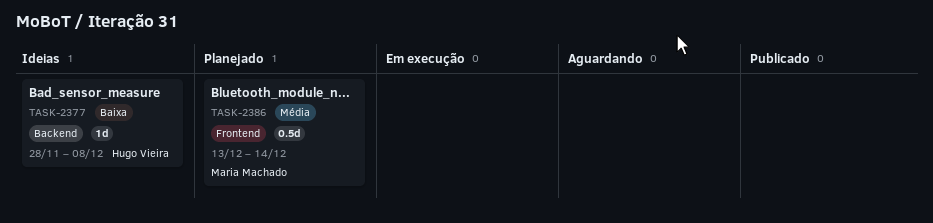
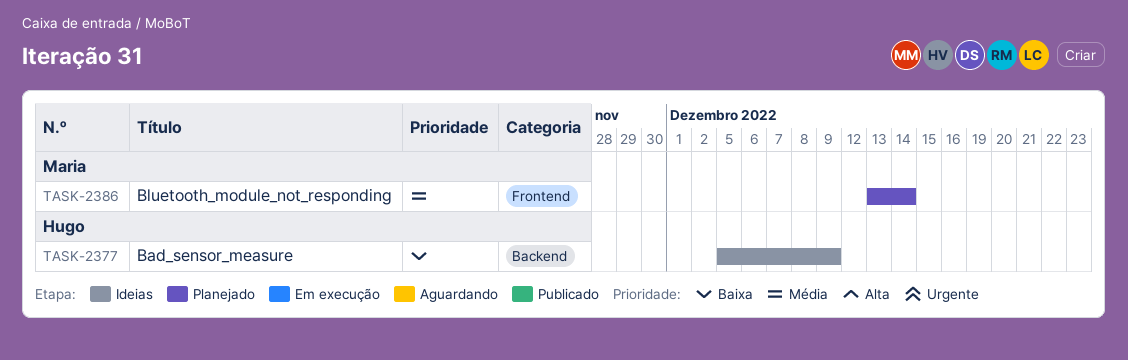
TASK-2377, start: Nov 28 -> Dec 5
TASK-2377, due: Dec 8 -> Dec 9

